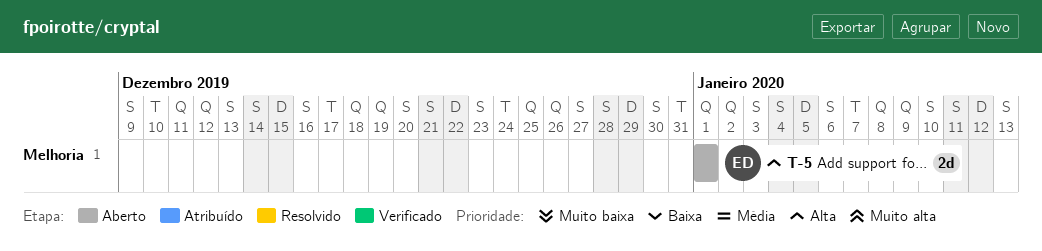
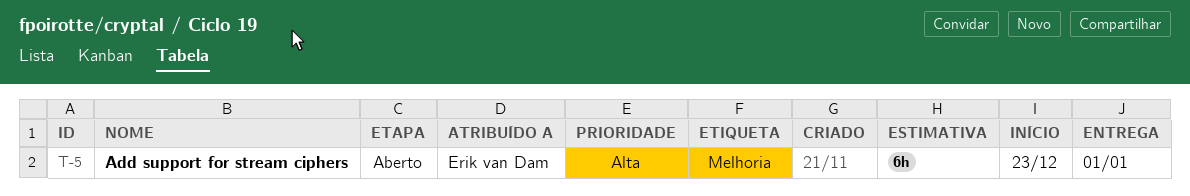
T-5, estimate: 2d -> 6h
T-5, start: Jan 1 -> Dec 23

